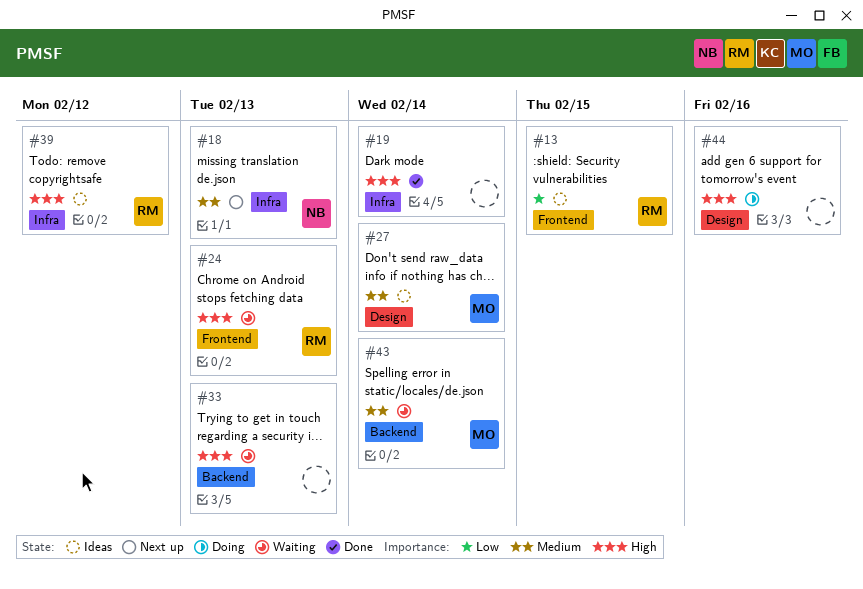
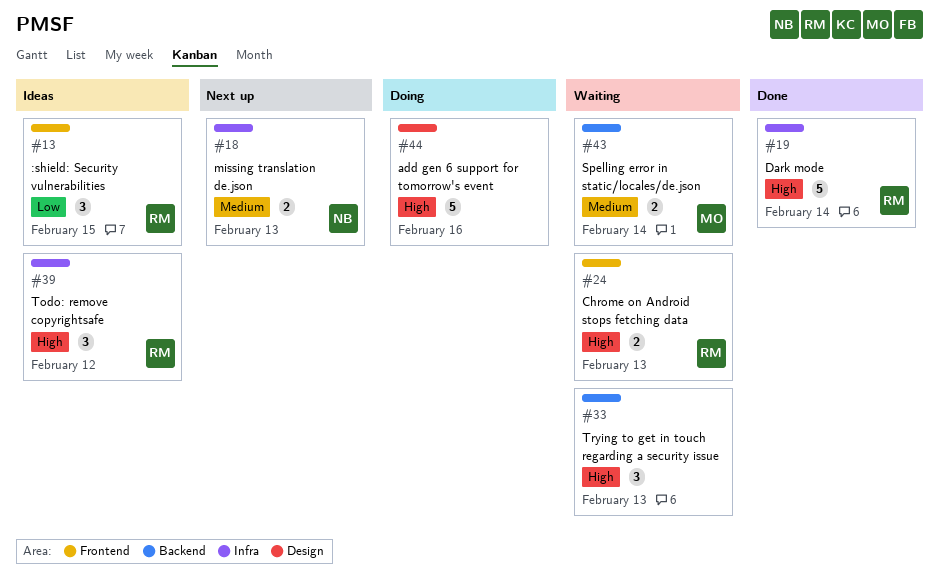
#19, owner: none -> RM
#27: present -> none

